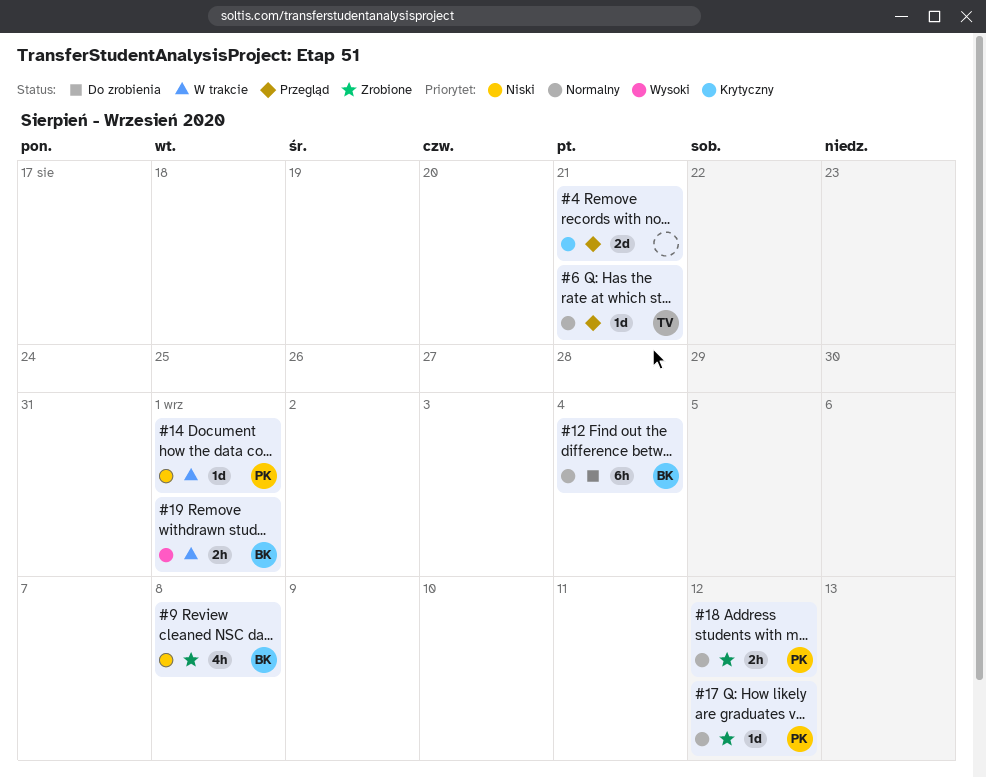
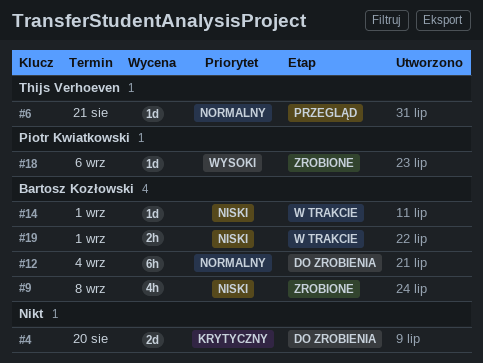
#4, status: Przegląd -> Do zrobienia
#4, due: Aug 21 -> Aug 20
#14, owner: Piotr Kwiatkowski -> Bartosz Kozłowski
#17: present -> none
#18, priority: Normalny -> Wysoki
#18, estimate: 2h -> 1d
#18, due: Sep 12 -> Sep 6
#19, priority: Wysoki -> Niski

